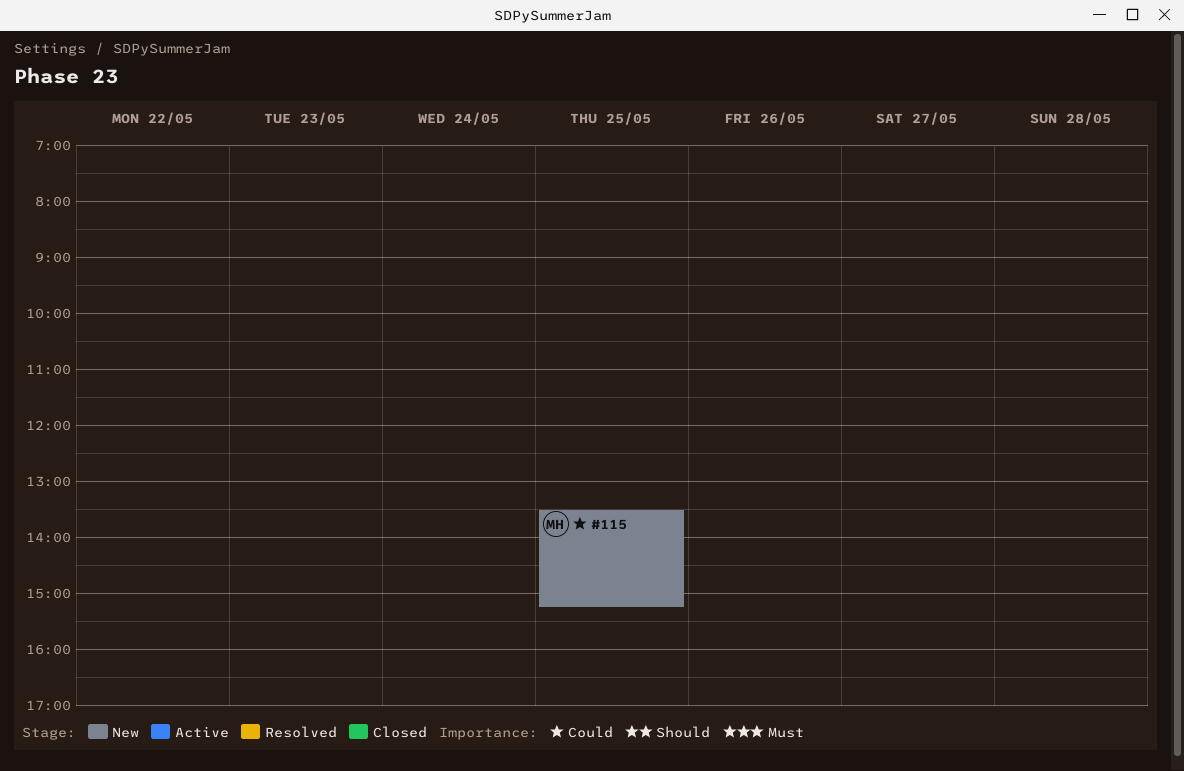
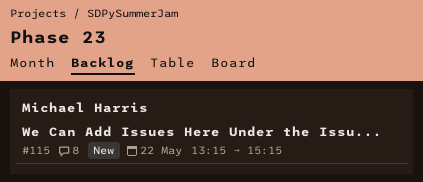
#115, day: May 25 -> May 22
#115, begins: 13:30 -> 13:15

